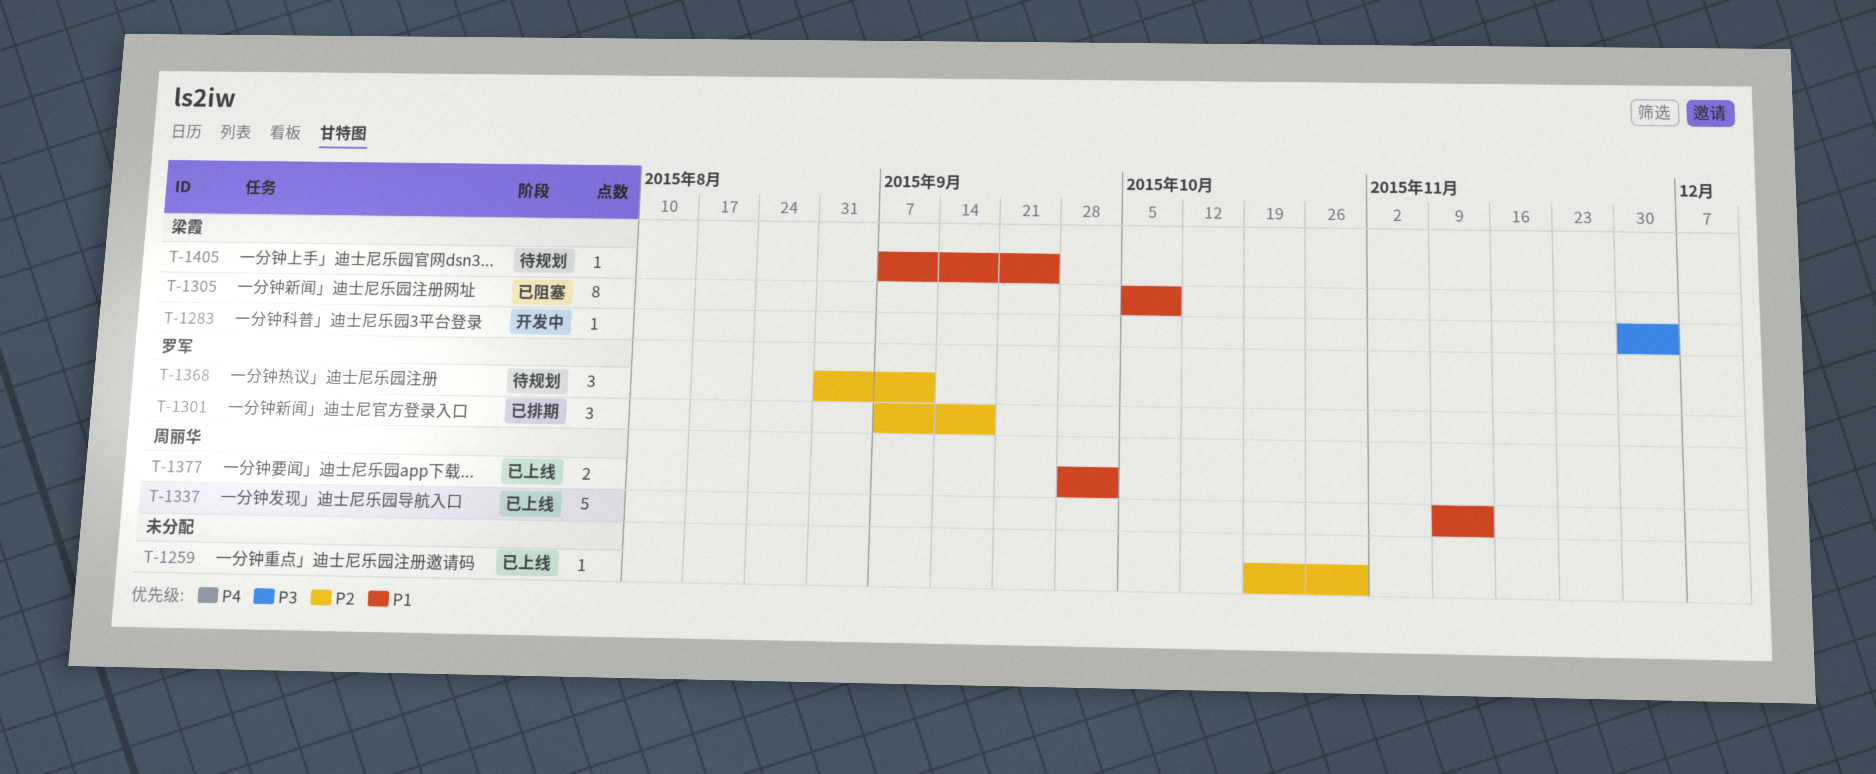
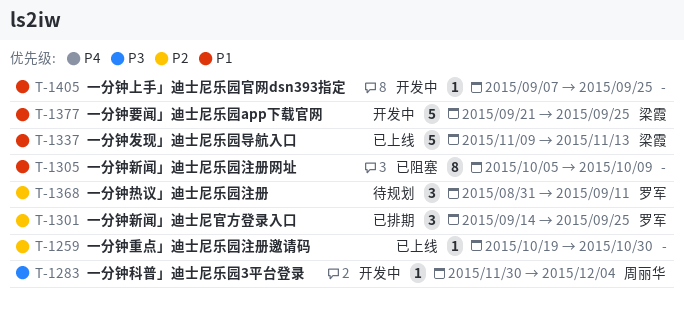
T-1283, owner: 梁霞 -> 周丽华
T-1301, start: Sep 7 -> Sep 14
T-1301, due: Sep 18 -> Sep 25
T-1305, owner: 梁霞 -> none
T-1337, owner: 周丽华 -> 梁霞
T-1377, status: 已上线 -> 开发中
T-1377, owner: 周丽华 -> 梁霞
T-1377, estimate: 2 -> 5
T-1377, start: Sep 28 -> Sep 21
T-1377, due: Oct 2 -> Sep 25
T-1405, status: 待规划 -> 开发中
T-1405, owner: 梁霞 -> none

